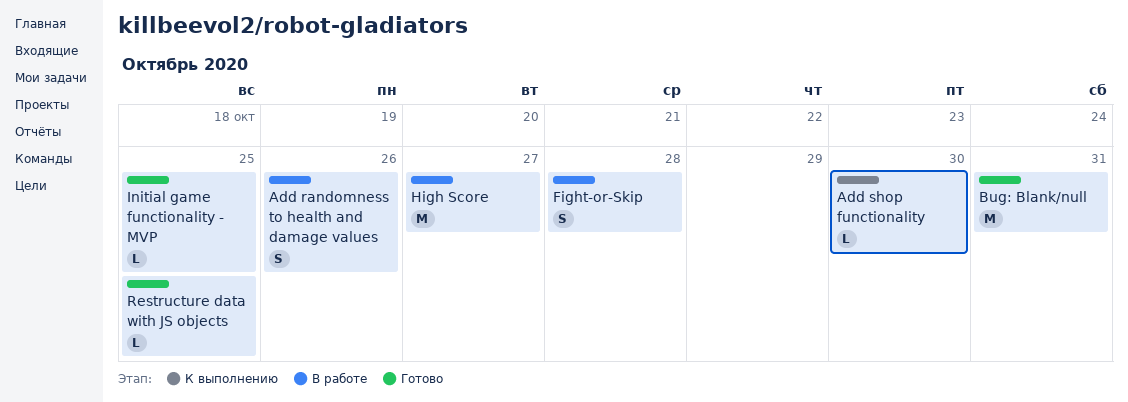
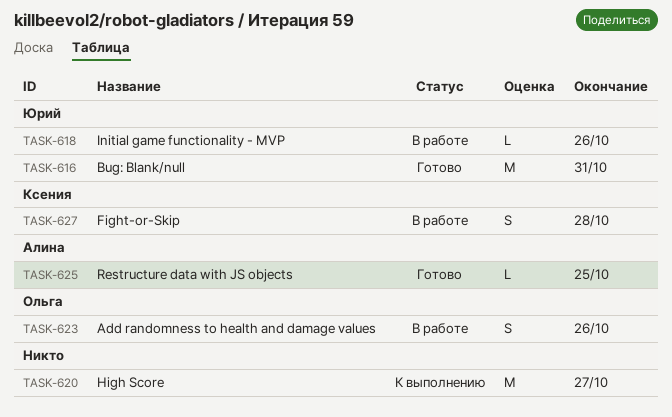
Add shop functionality: present -> none
High Score, status: В работе -> К выполнению
Initial game functionality - MVP, status: Готово -> В работе
Initial game functionality - MVP, due: Oct 25 -> Oct 26

